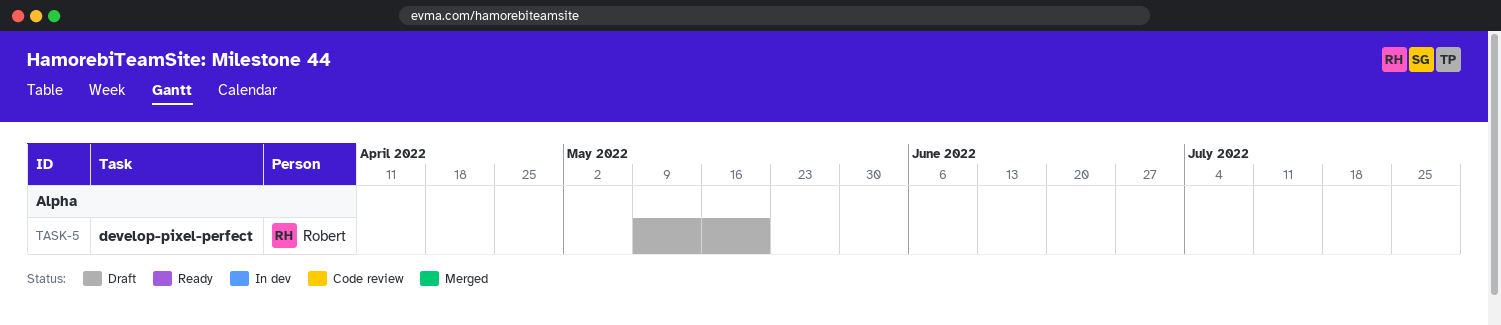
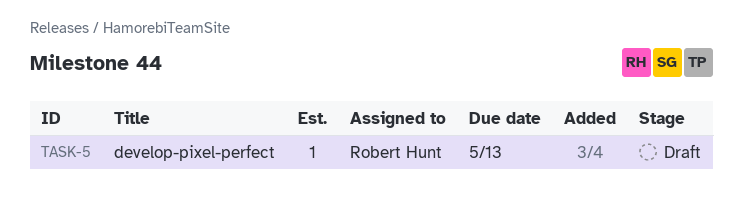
TASK-5, due: May 20 -> May 13

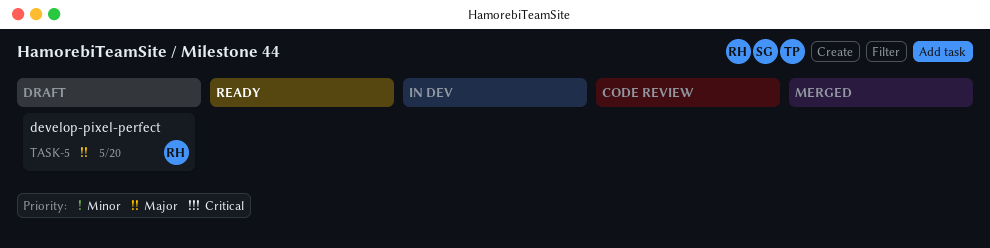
TASK-5, due: May 13 -> May 20

